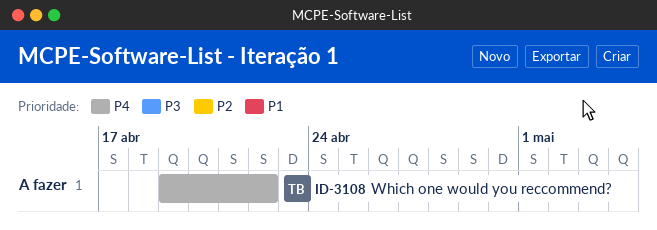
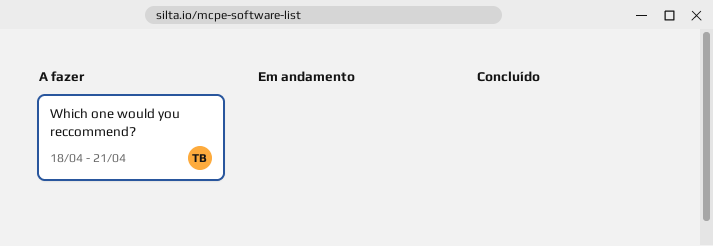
Which one would you reccommend?, start: Apr 19 -> Apr 18
Which one would you reccommend?, due: Apr 22 -> Apr 21

